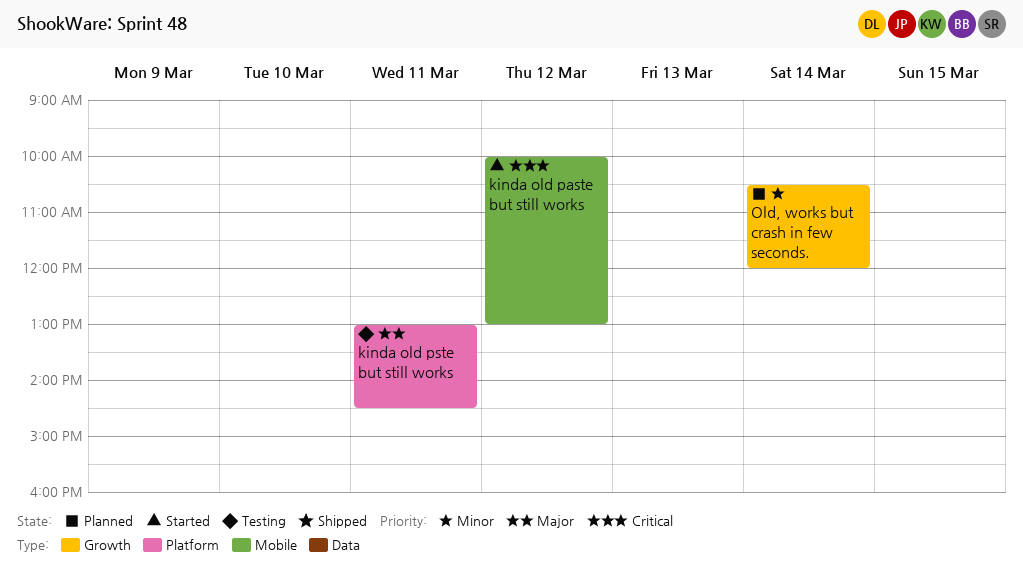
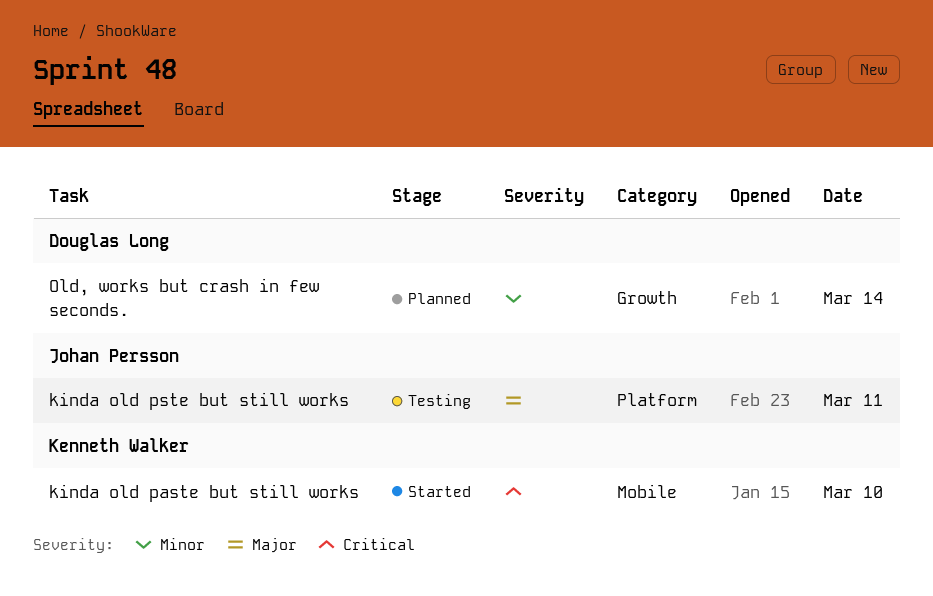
kinda old paste but still works, day: Mar 12 -> Mar 10

